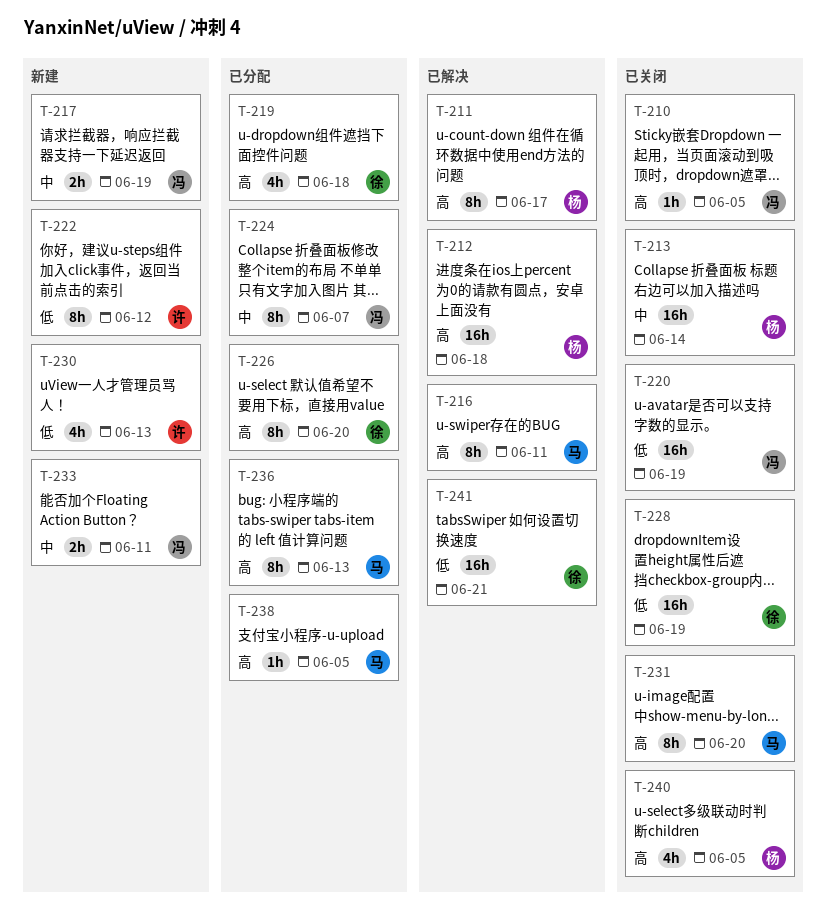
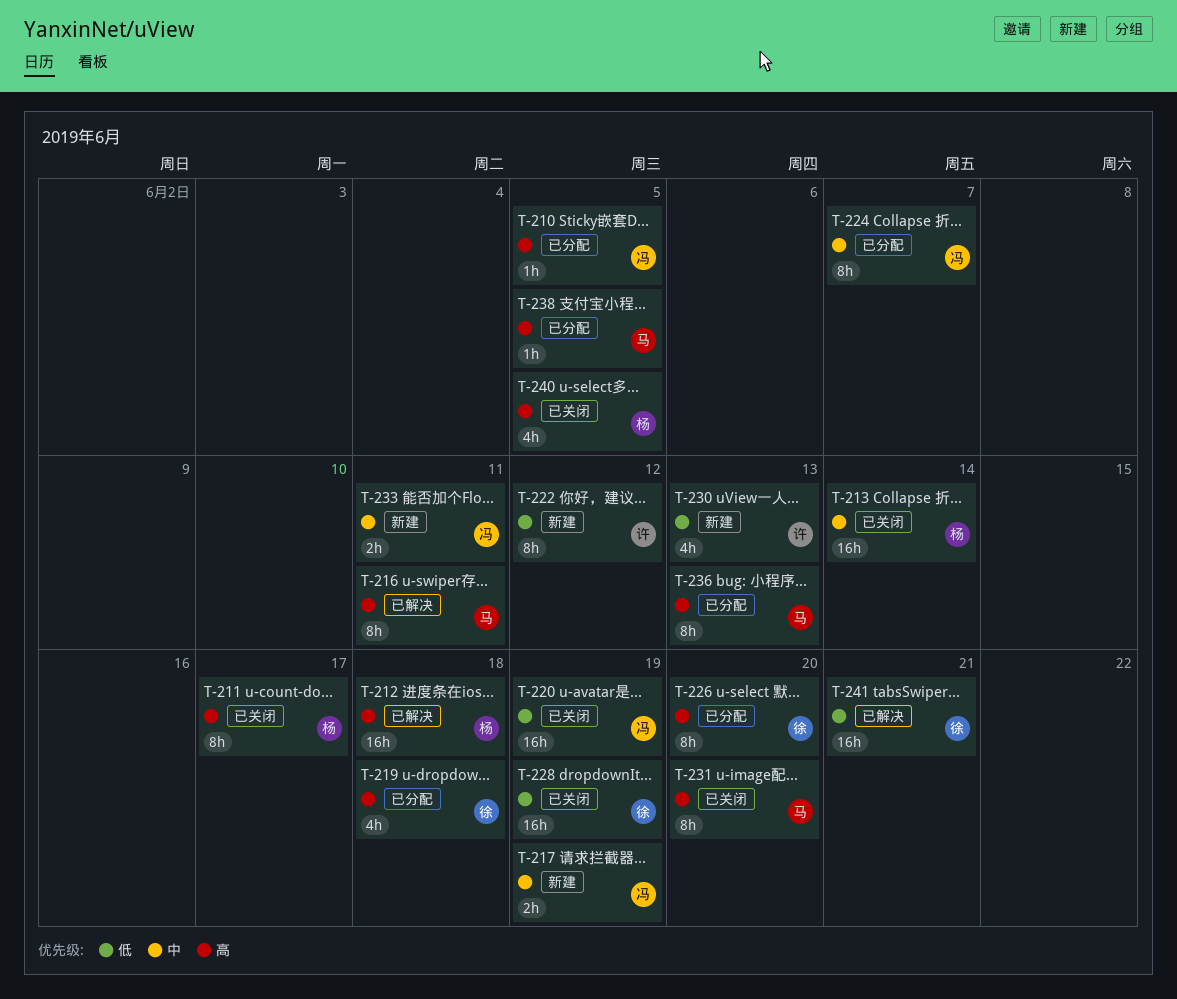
T-210, status: 已关闭 -> 已分配
T-211, status: 已解决 -> 已关闭

